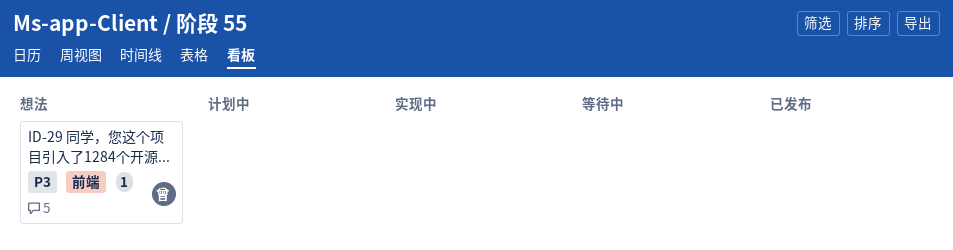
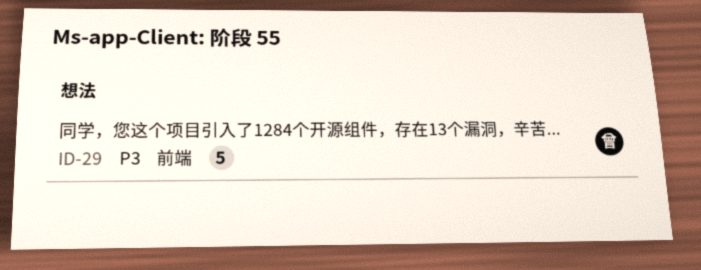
ID-29, estimate: 1 -> 5

